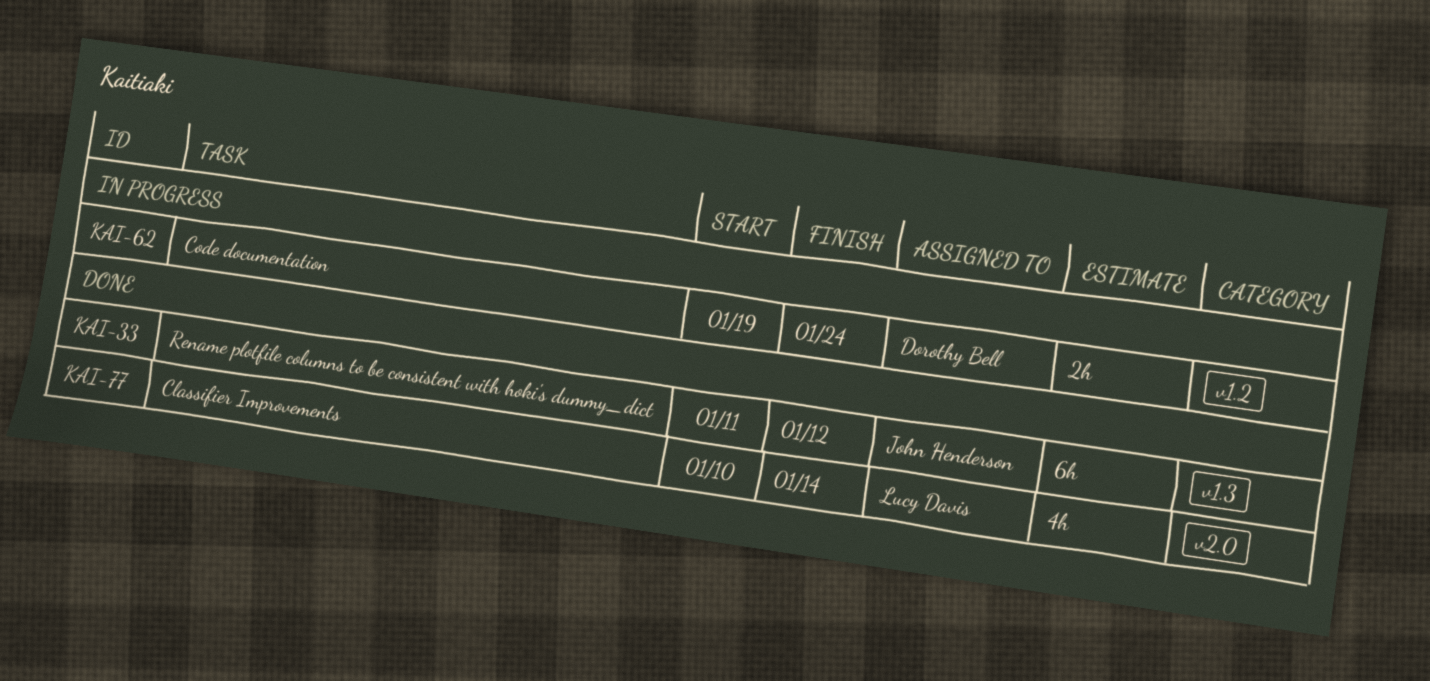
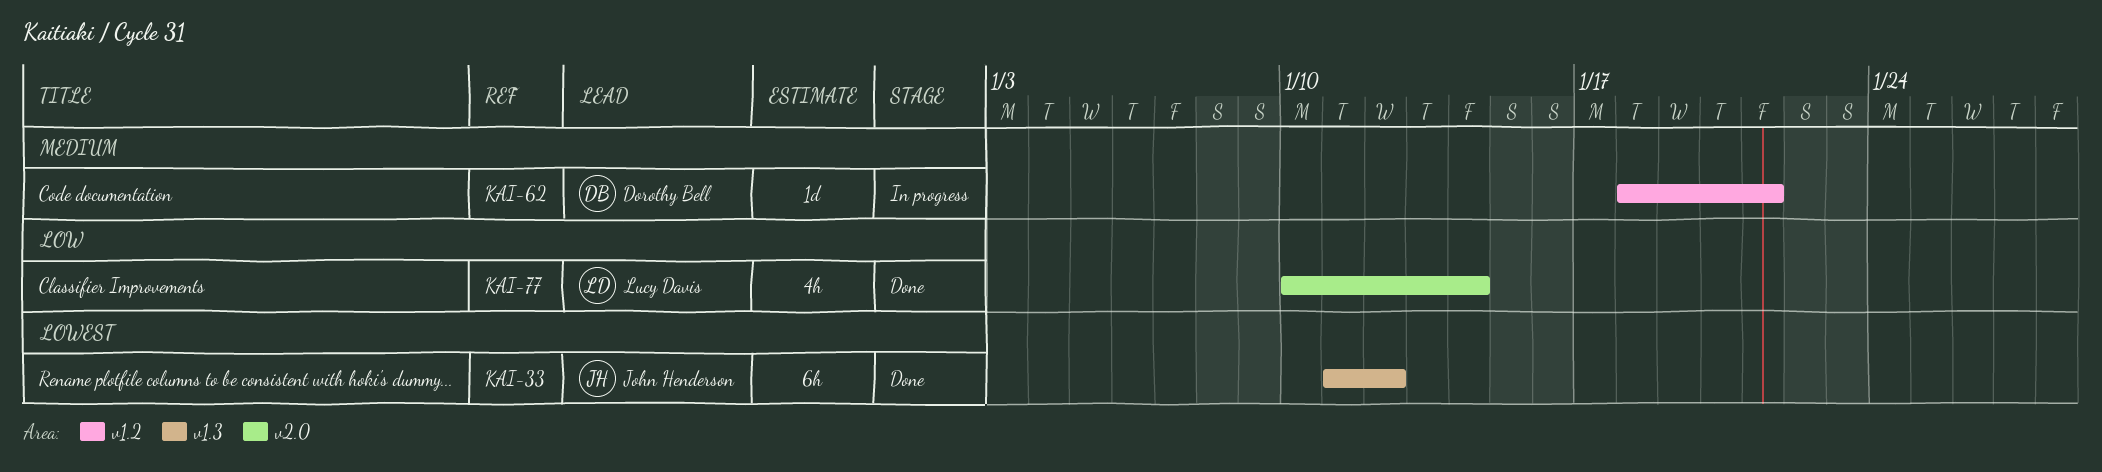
KAI-62, estimate: 2h -> 1d
KAI-62, start: Jan 19 -> Jan 18
KAI-62, due: Jan 24 -> Jan 21

